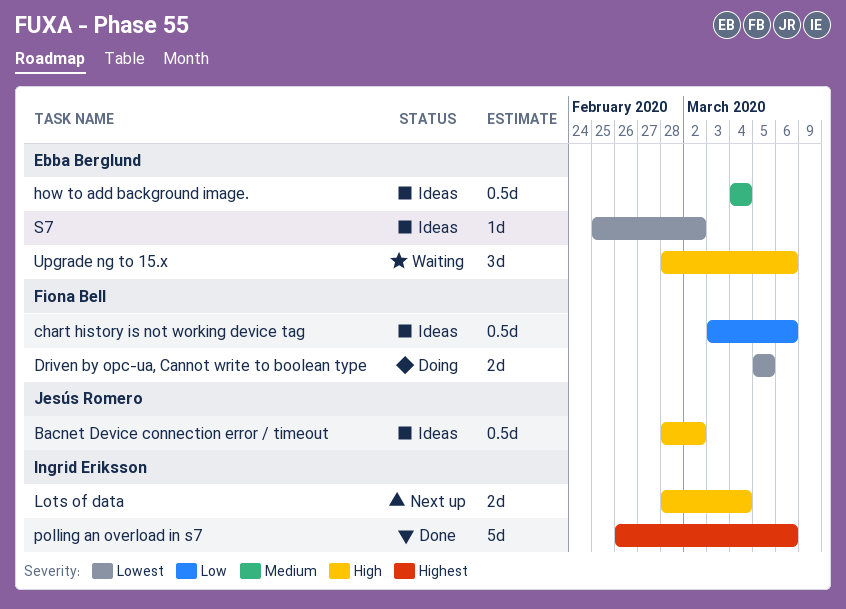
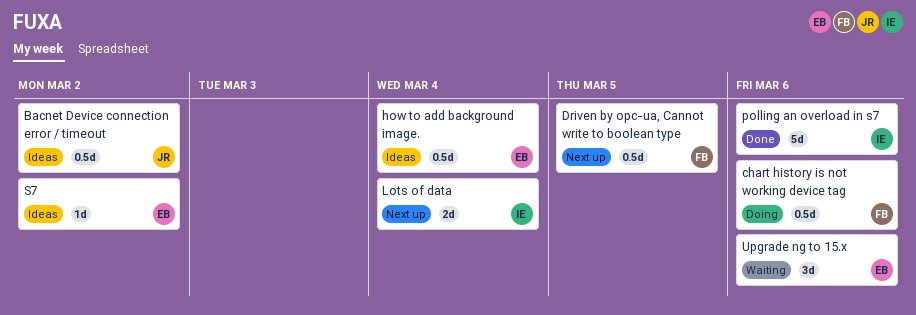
chart history is not working device tag, status: Ideas -> Doing
Driven by opc-ua, Cannot write to boolean type, status: Doing -> Next up
Driven by opc-ua, Cannot write to boolean type, estimate: 2d -> 0.5d

